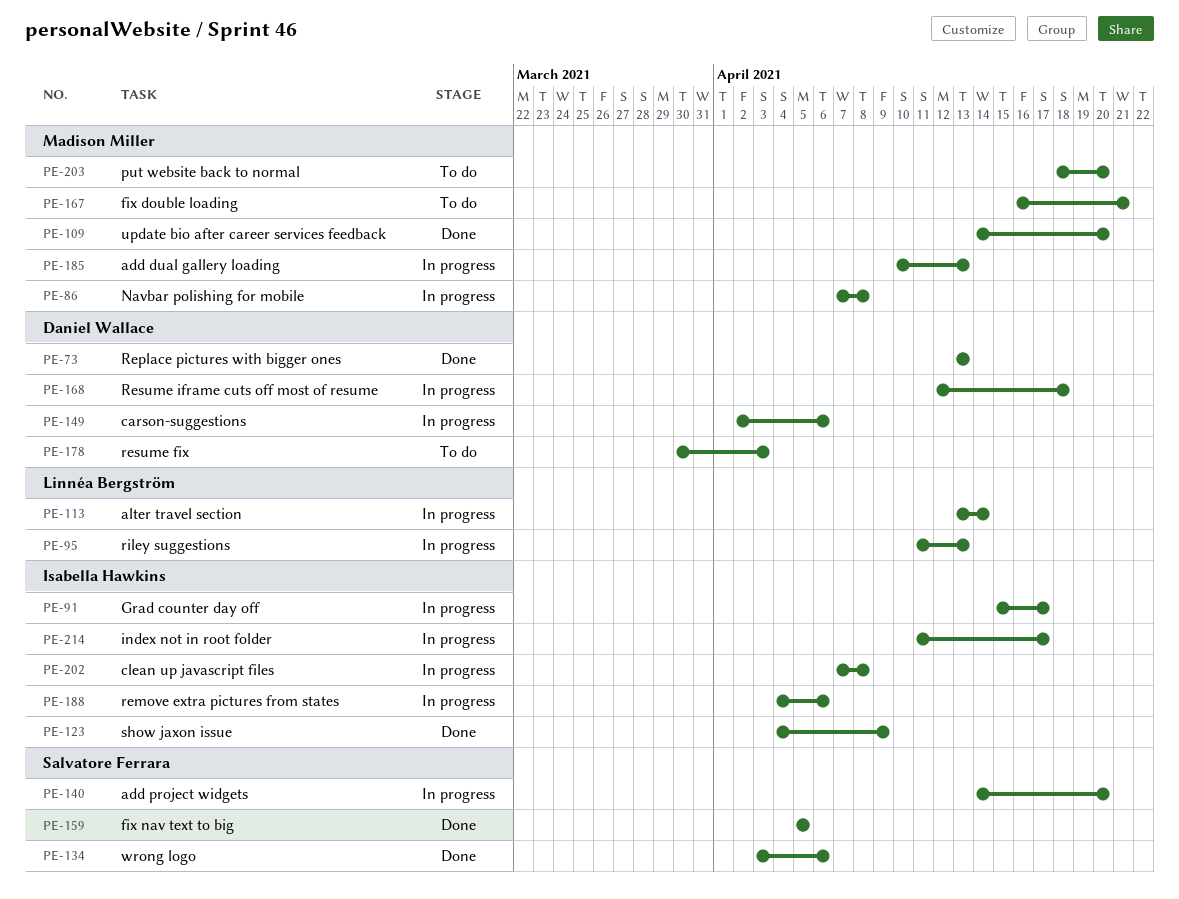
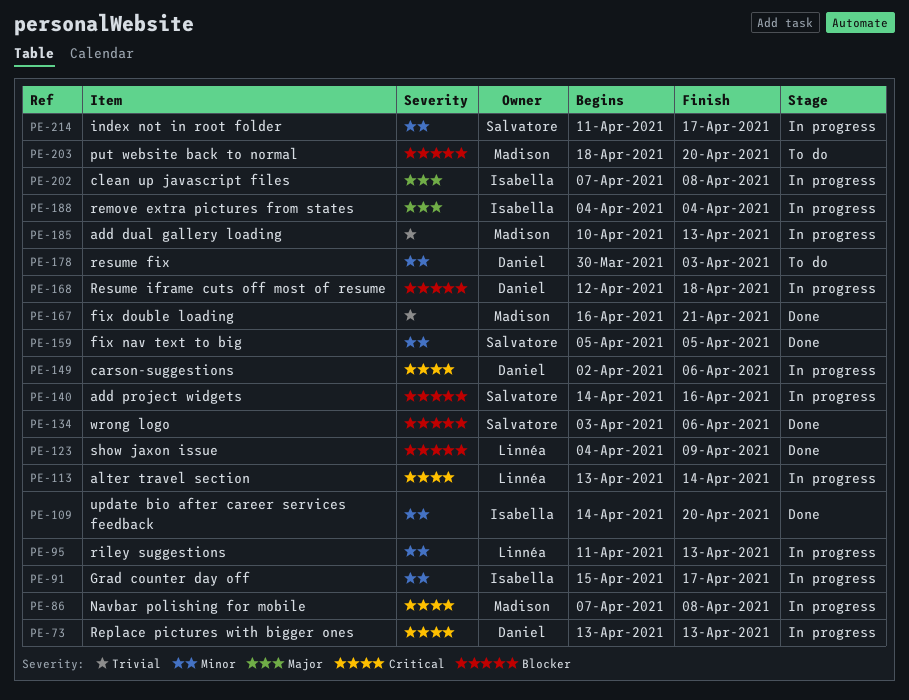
PE-73, status: Done -> In progress
PE-109, owner: Madison Miller -> Isabella Hawkins
PE-123, owner: Isabella Hawkins -> Linnéa Bergström
PE-140, due: Apr 20 -> Apr 16
PE-167, status: To do -> Done
PE-188, due: Apr 6 -> Apr 4
PE-214, owner: Isabella Hawkins -> Salvatore Ferrara

